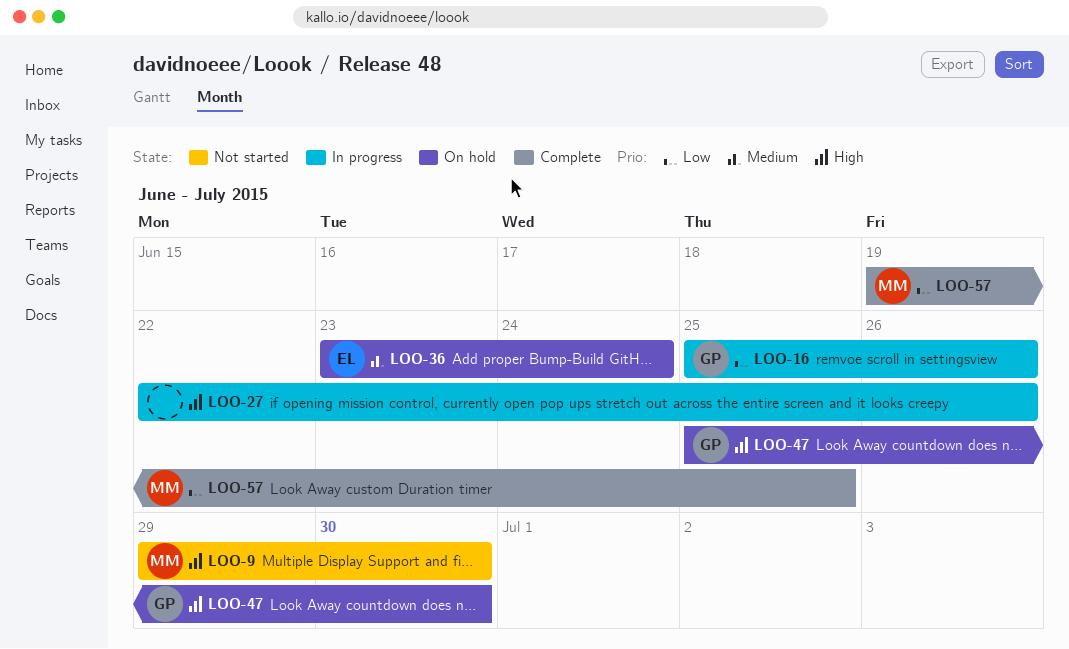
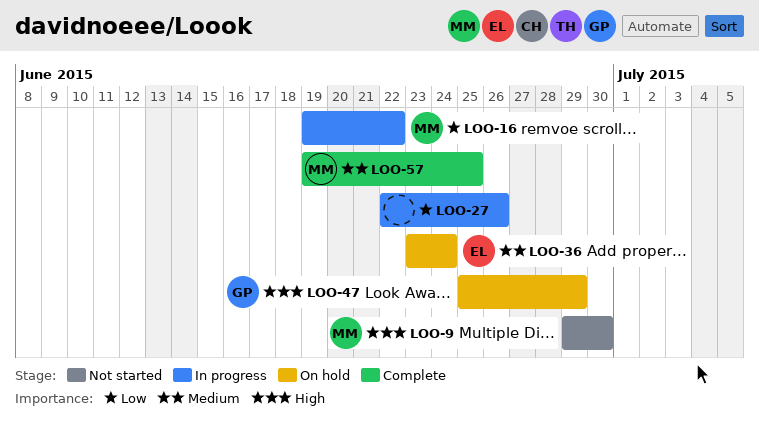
LOO-16, owner: GP -> MM
LOO-16, start: Jun 25 -> Jun 19
LOO-16, due: Jun 26 -> Jun 22
LOO-27, priority: High -> Low
LOO-47, due: Jun 30 -> Jun 29
LOO-57, priority: Low -> Medium

